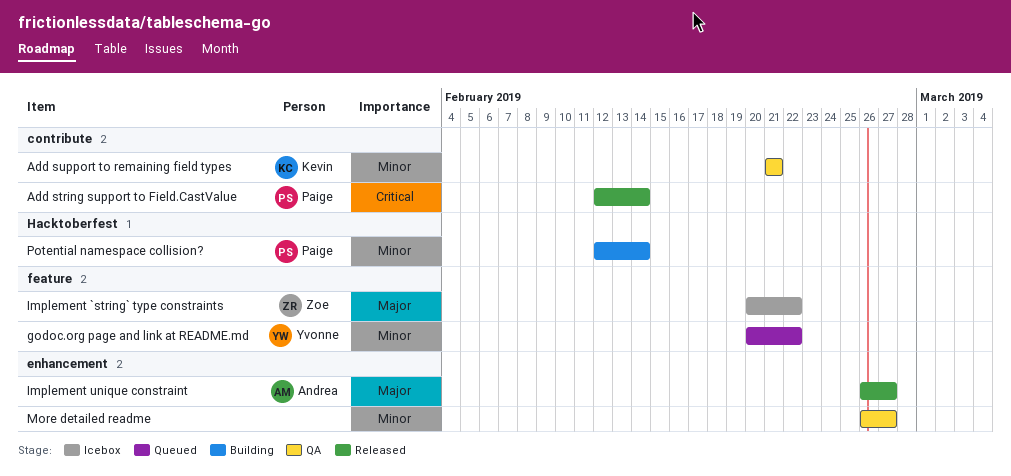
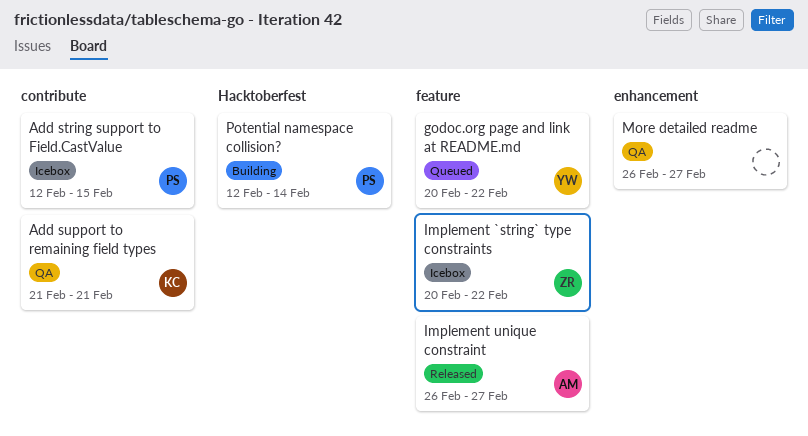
Add string support to Field.CastValue, status: Released -> Icebox
Add string support to Field.CastValue, due: Feb 14 -> Feb 15
Implement unique constraint, label: enhancement -> feature

